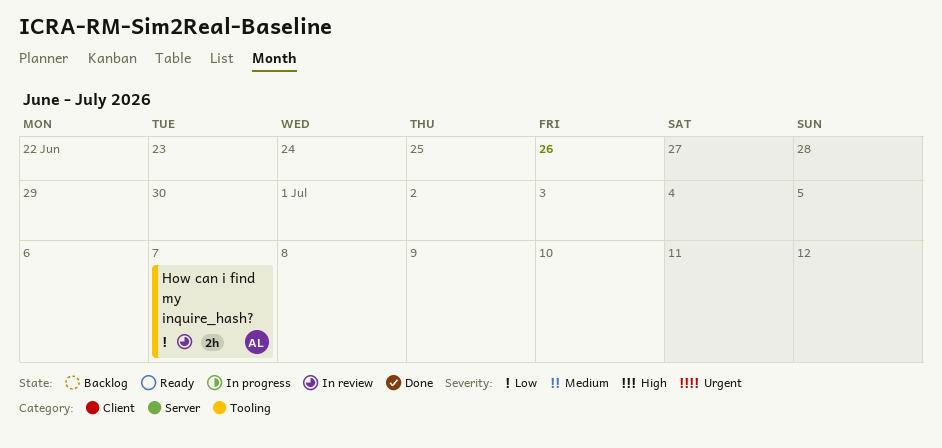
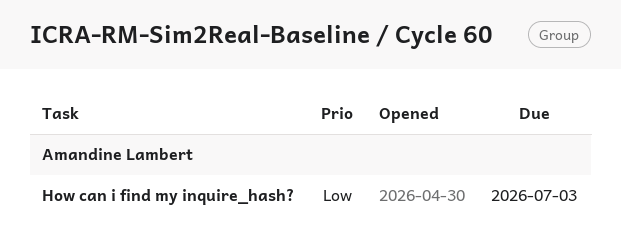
How can i find my inquire_hash?, due: Jul 7 -> Jul 3

